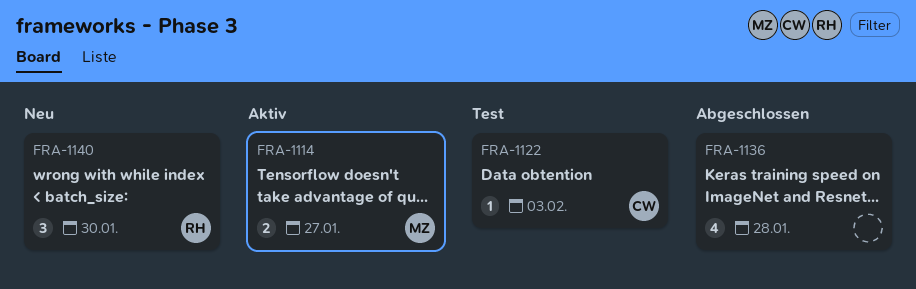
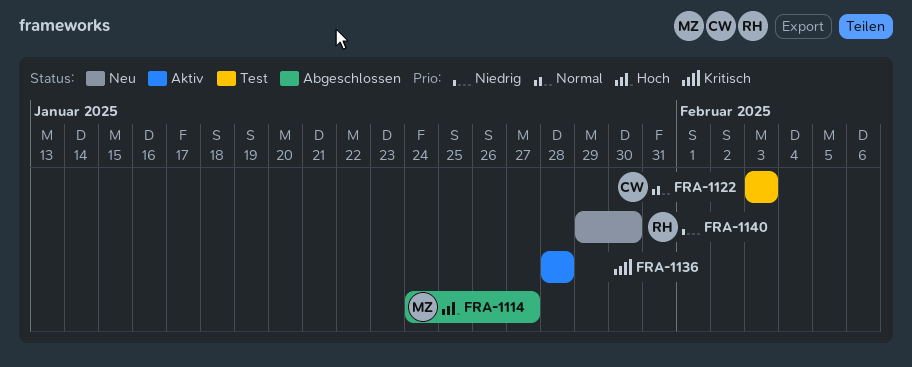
FRA-1114, status: Aktiv -> Abgeschlossen
FRA-1136, status: Abgeschlossen -> Aktiv

